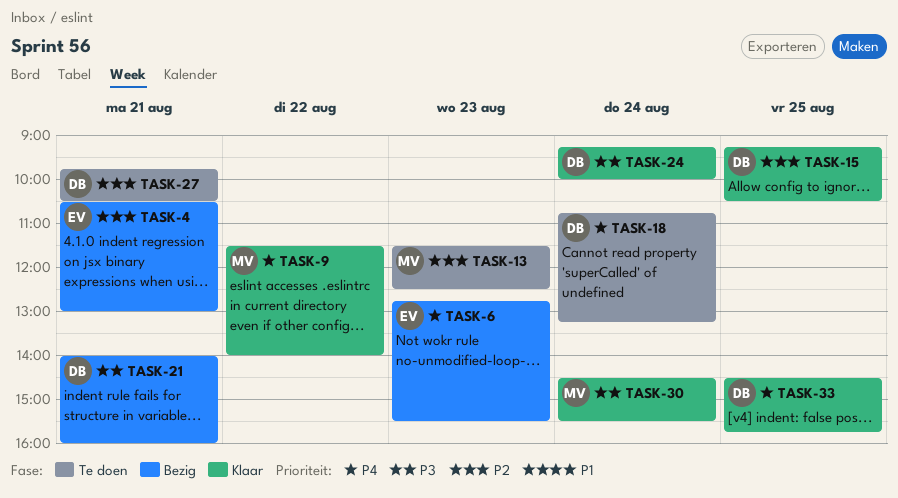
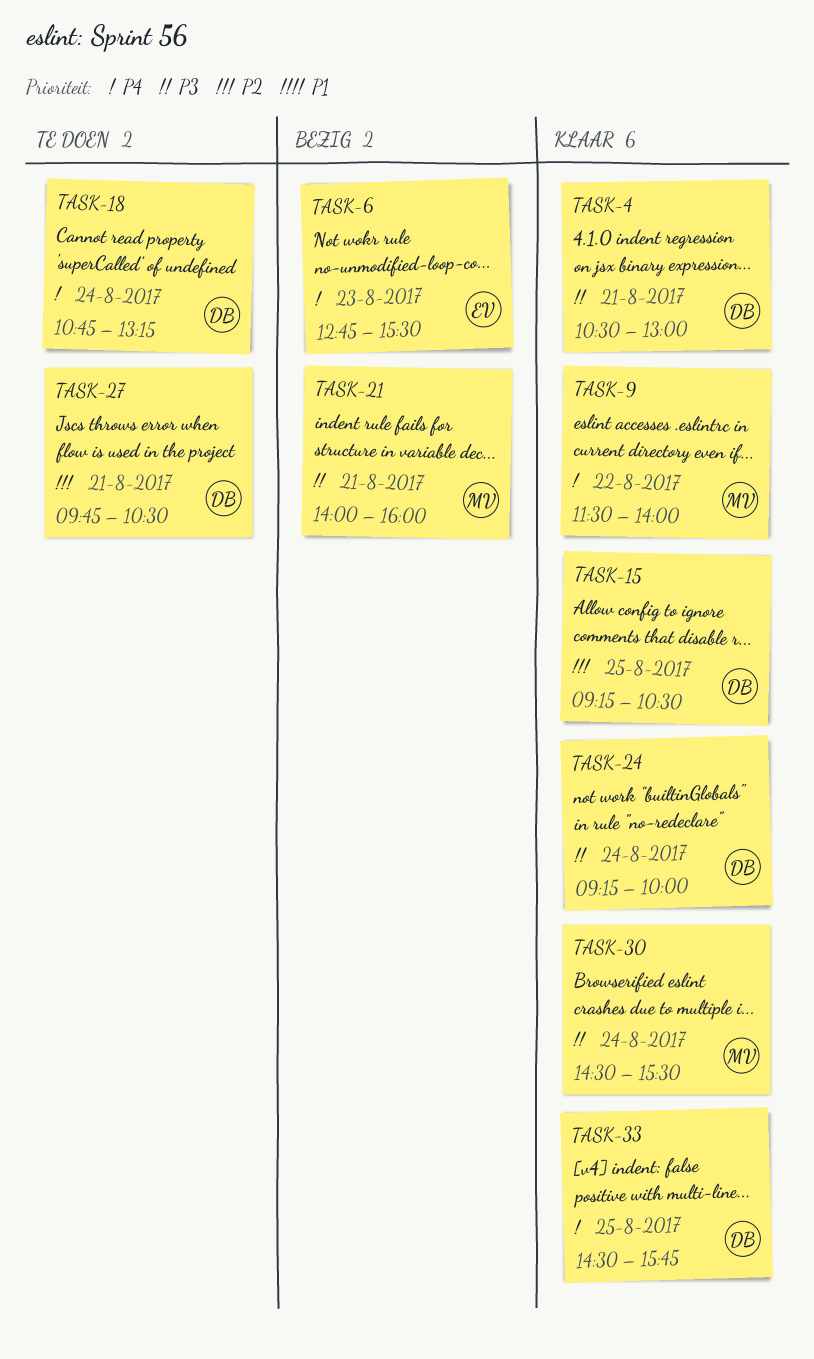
TASK-4, status: Bezig -> Klaar
TASK-4, owner: EV -> DB
TASK-4, priority: P2 -> P3
TASK-13: present -> none
TASK-21, owner: DB -> MV

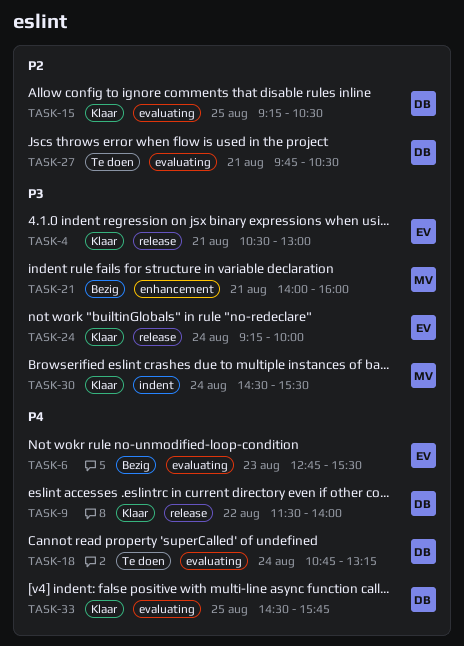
TASK-4, owner: DB -> EV
TASK-9, owner: MV -> DB
TASK-24, owner: DB -> EV

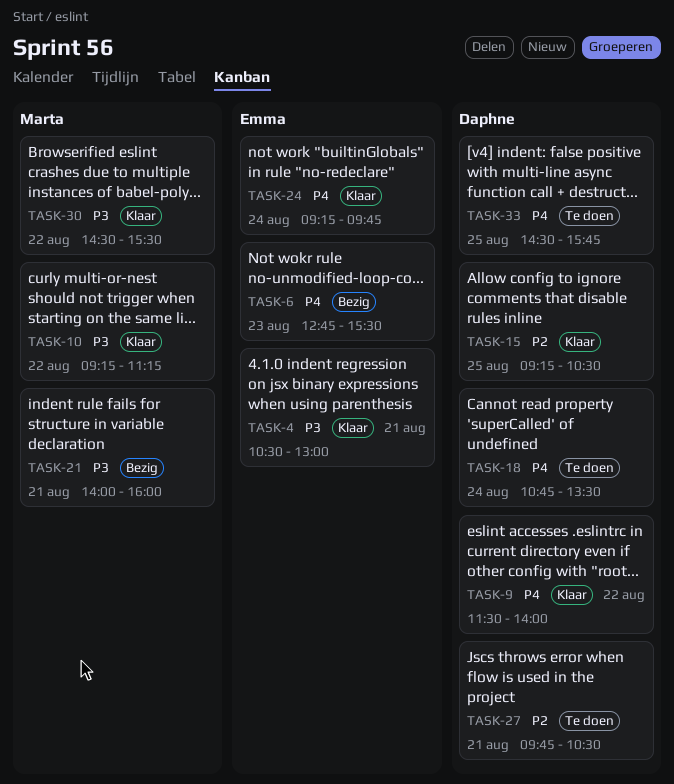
TASK-10: none -> present
TASK-18, ends: 13:15 -> 13:30
TASK-24, priority: P3 -> P4
TASK-24, ends: 10:00 -> 09:45
TASK-30, day: Aug 24 -> Aug 22
TASK-33, status: Klaar -> Te doen

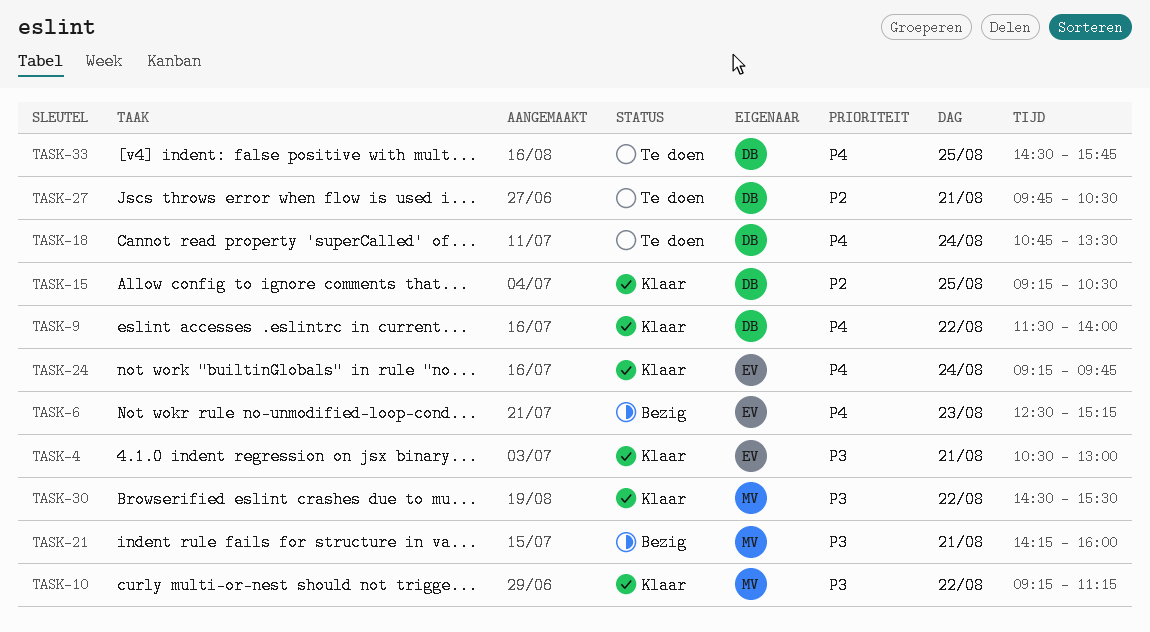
TASK-6, begins: 12:45 -> 12:30
TASK-6, ends: 15:30 -> 15:15
TASK-21, begins: 14:00 -> 14:15

